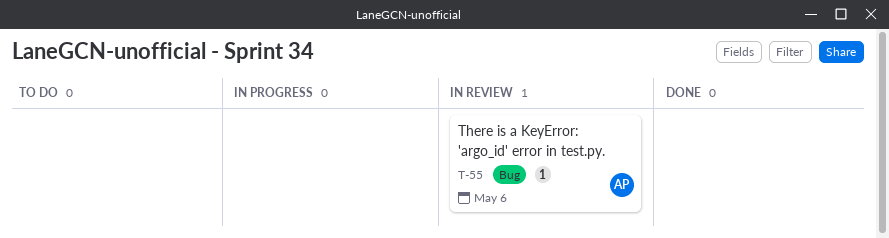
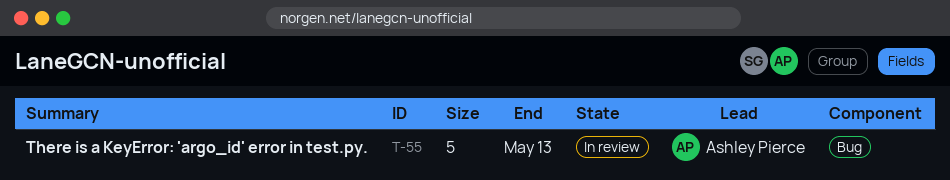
T-55, estimate: 1 -> 5
T-55, due: May 6 -> May 13

